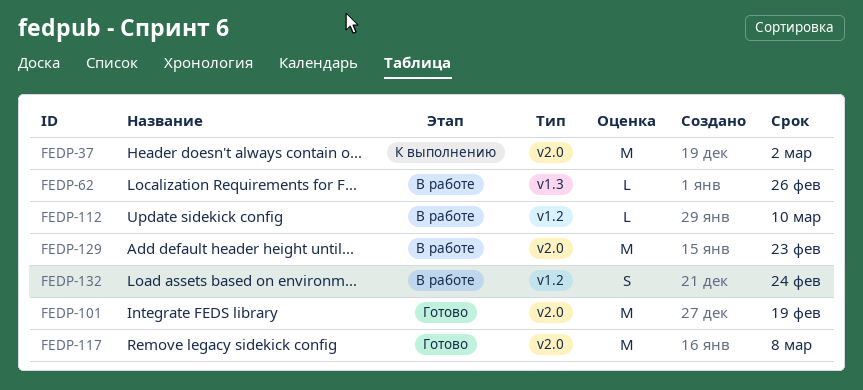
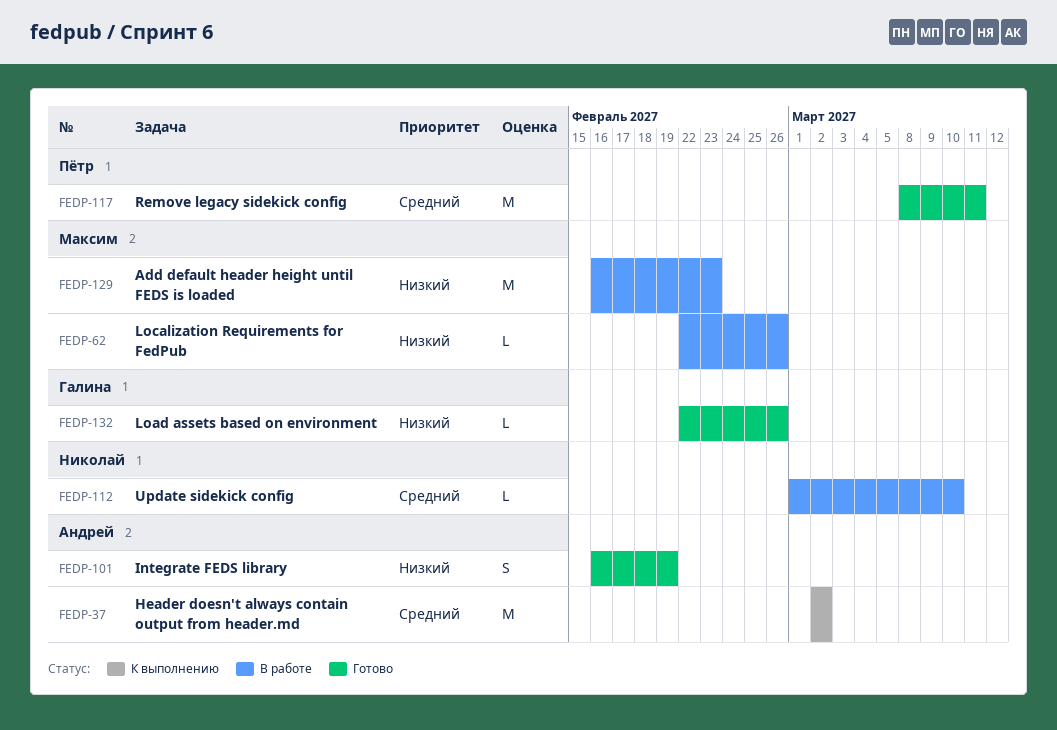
FEDP-101, estimate: M -> S
FEDP-117, due: Mar 8 -> Mar 11
FEDP-132, status: В работе -> Готово
FEDP-132, estimate: S -> L
FEDP-132, due: Feb 24 -> Feb 26

